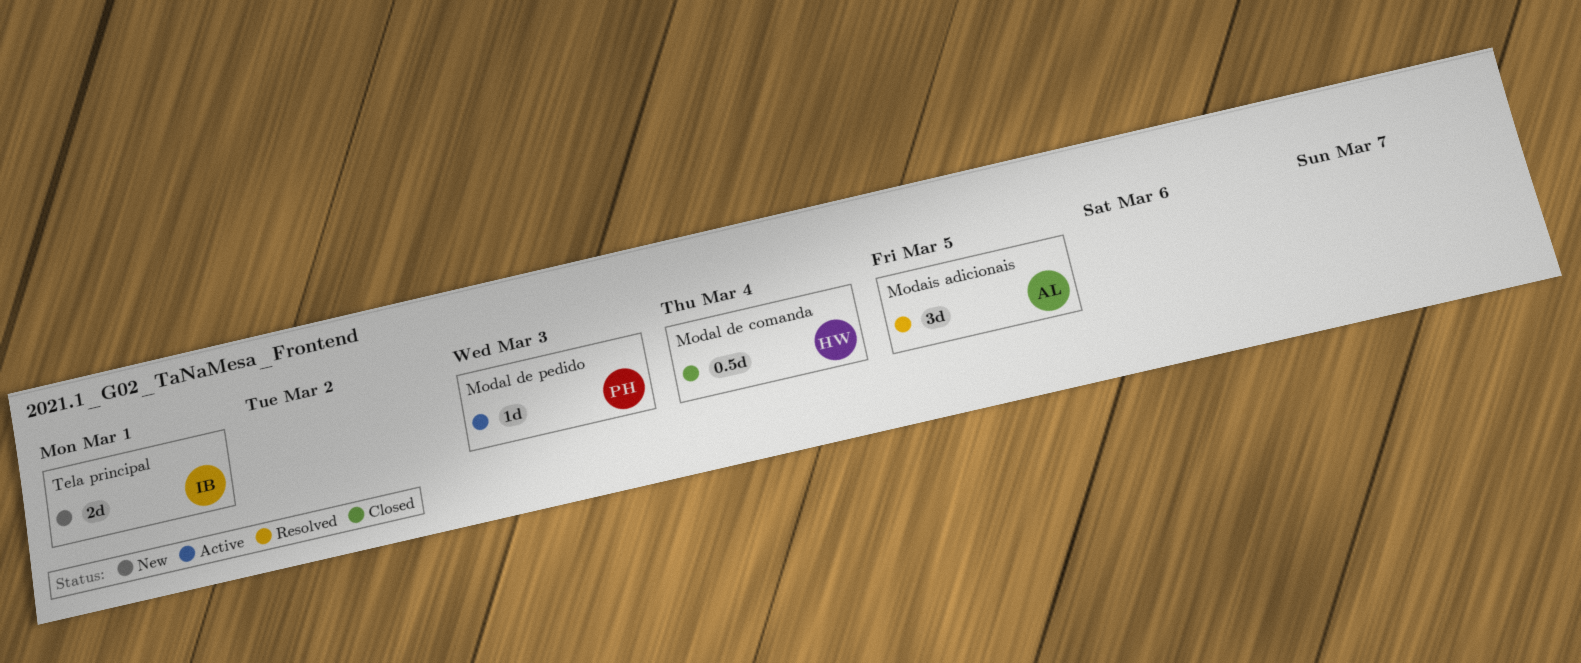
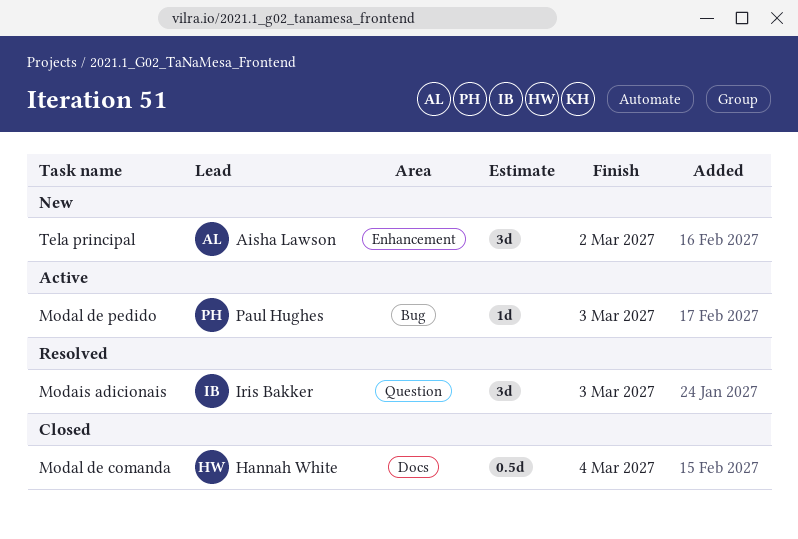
Modais adicionais, owner: Aisha Lawson -> Iris Bakker
Modais adicionais, due: Mar 5 -> Mar 3
Tela principal, owner: Iris Bakker -> Aisha Lawson
Tela principal, estimate: 2d -> 3d
Tela principal, due: Mar 1 -> Mar 2

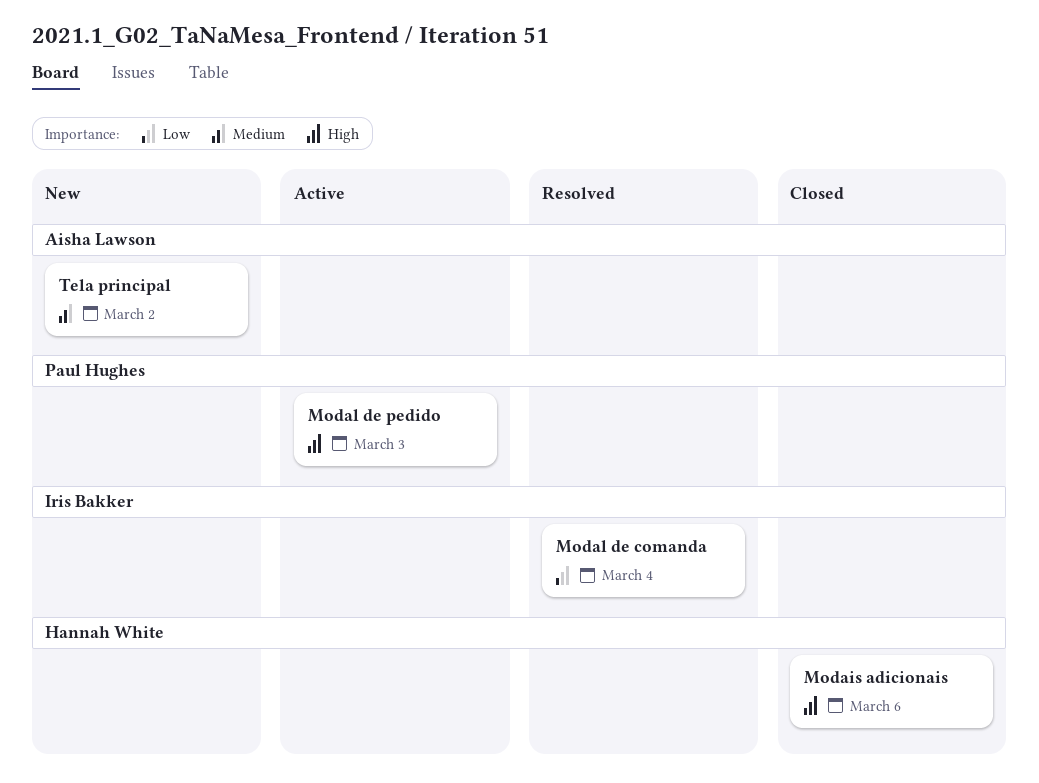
Modais adicionais, status: Resolved -> Closed
Modais adicionais, owner: Iris Bakker -> Hannah White
Modais adicionais, due: Mar 3 -> Mar 6
Modal de comanda, status: Closed -> Resolved
Modal de comanda, owner: Hannah White -> Iris Bakker

